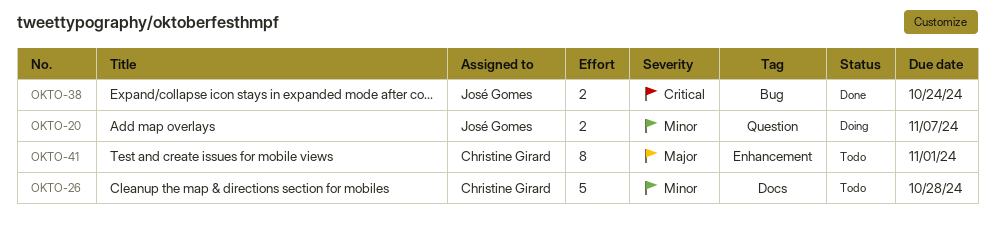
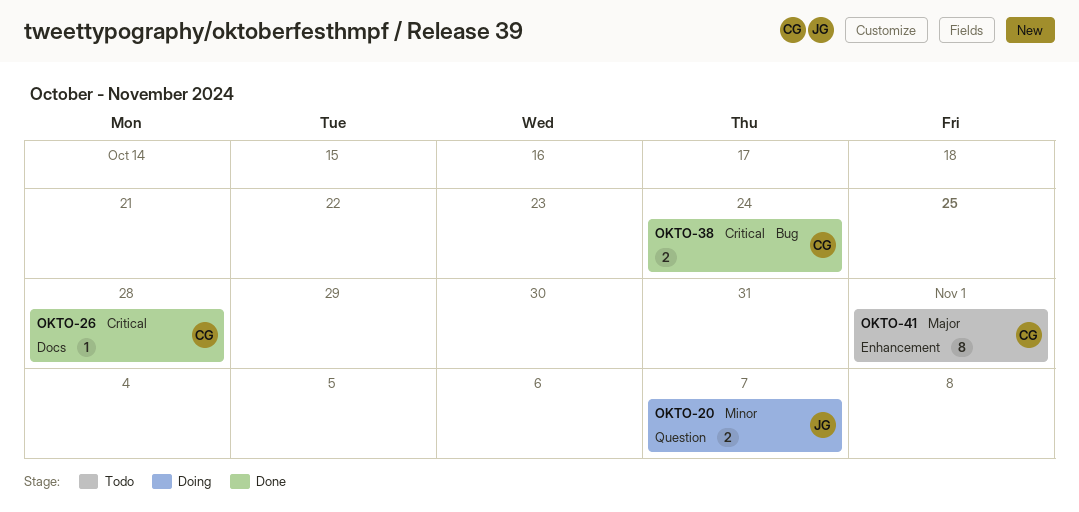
OKTO-26, status: Todo -> Done
OKTO-26, priority: Minor -> Critical
OKTO-26, estimate: 5 -> 1
OKTO-38, owner: José Gomes -> Christine Girard

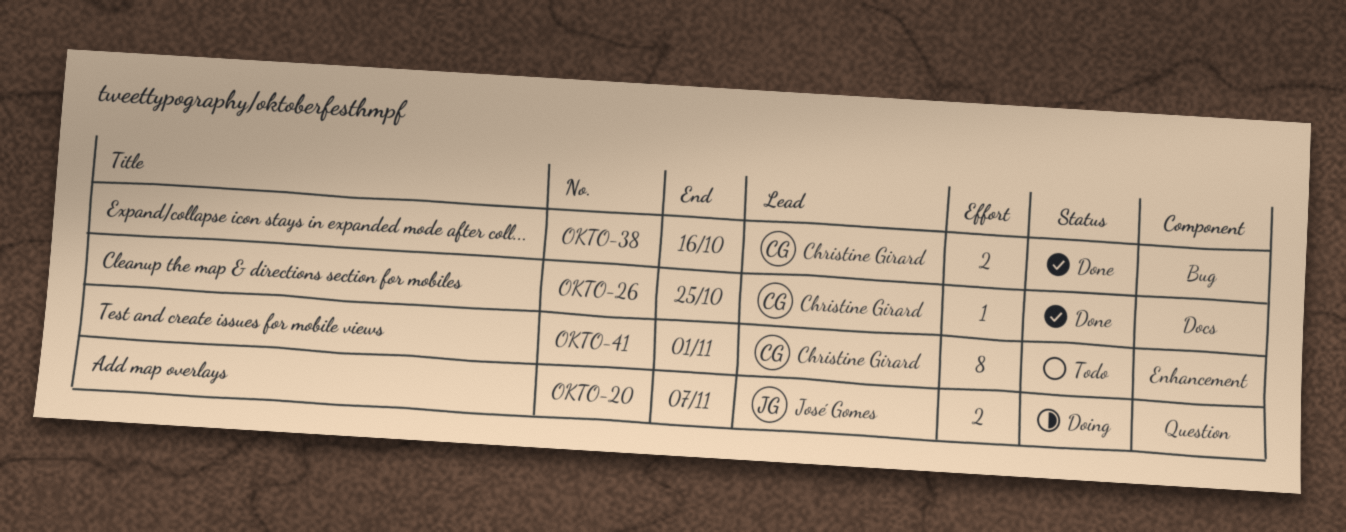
OKTO-26, due: Oct 28 -> Oct 25
OKTO-38, due: Oct 24 -> Oct 16

